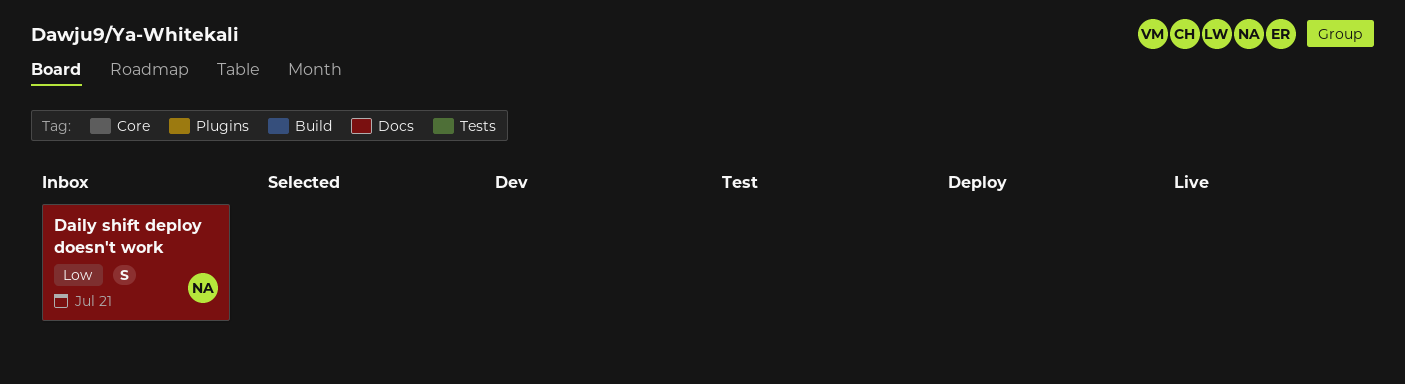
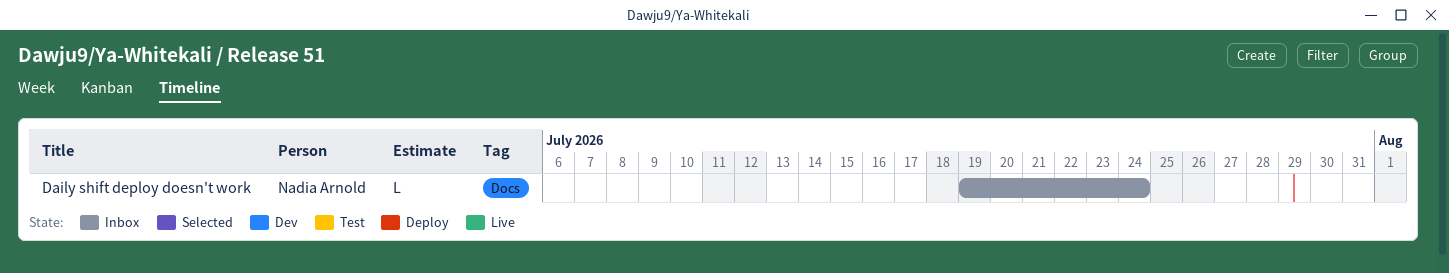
Daily shift deploy doesn't work, estimate: S -> L
Daily shift deploy doesn't work, due: Jul 21 -> Jul 24

